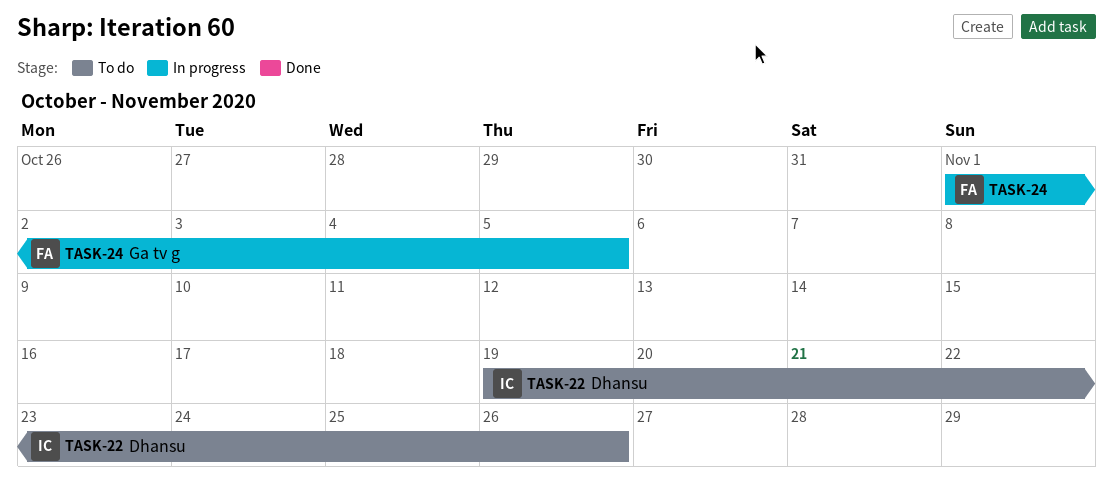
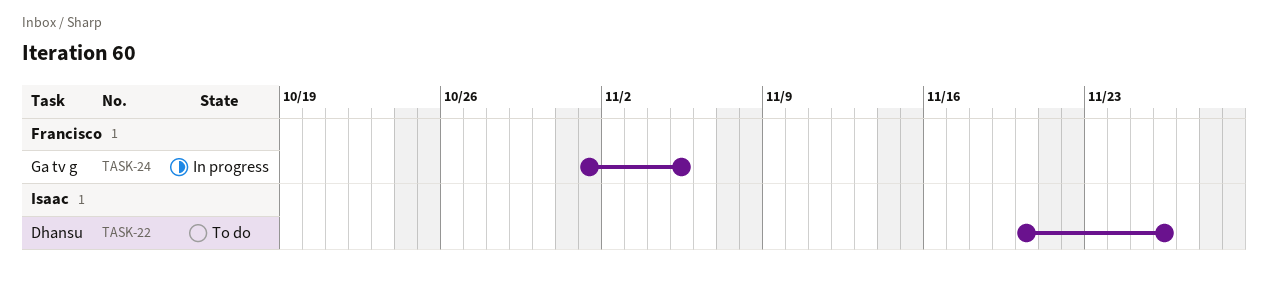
TASK-22, start: Nov 19 -> Nov 20

